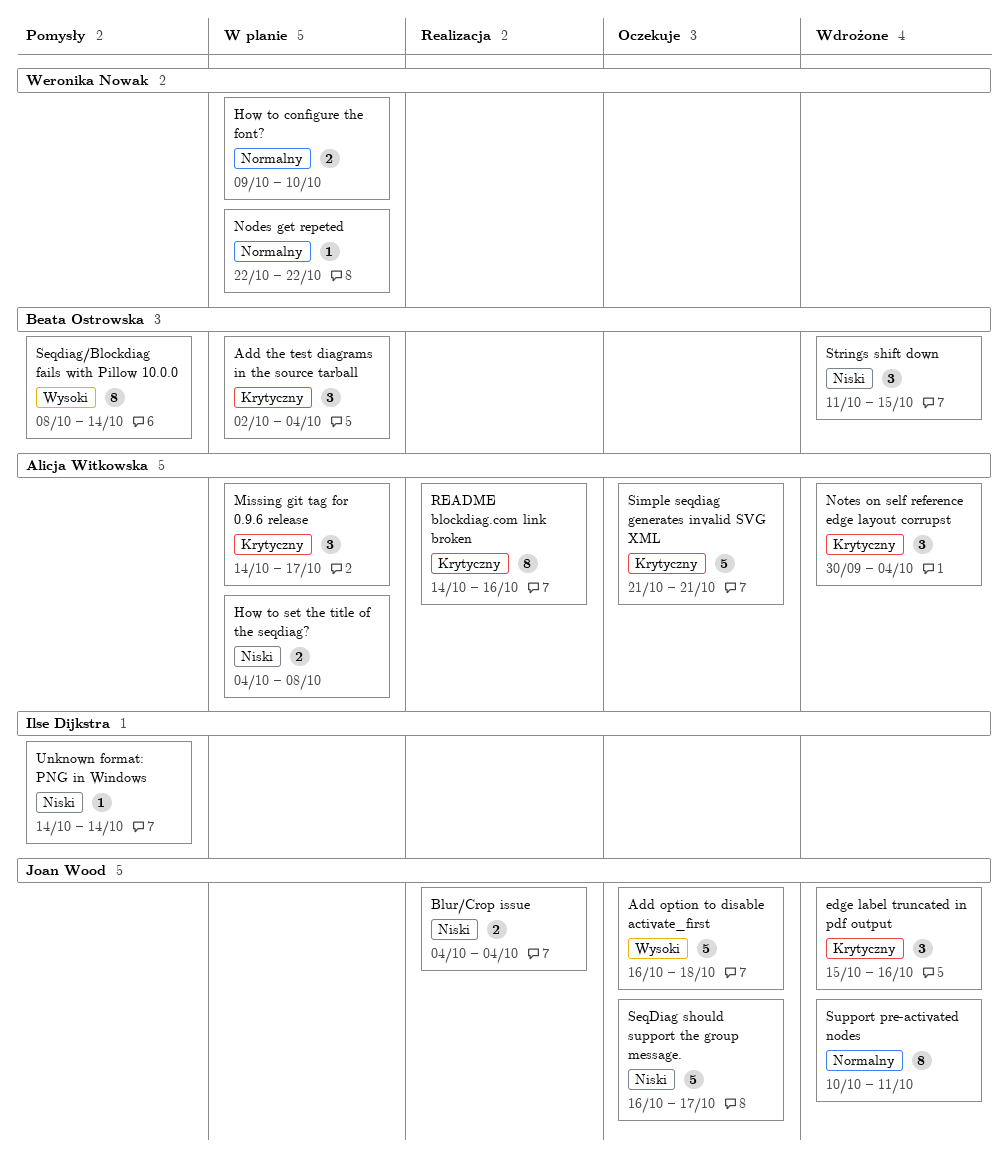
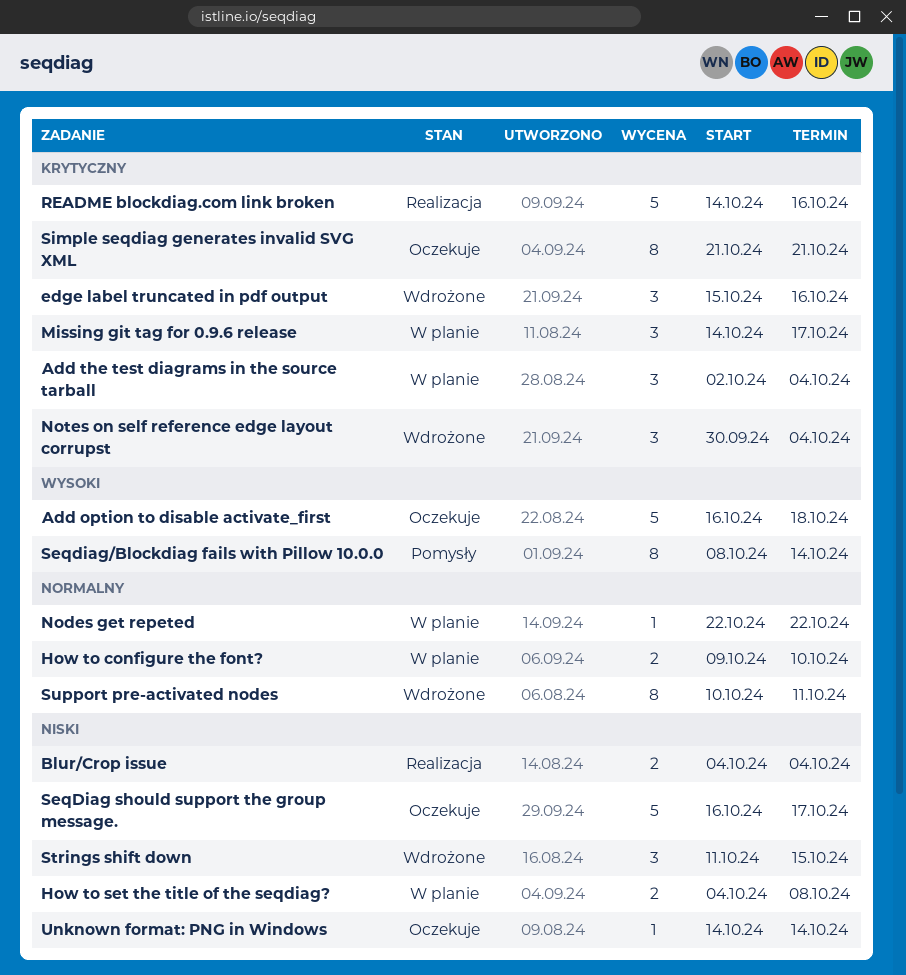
README blockdiag.com link broken, estimate: 8 -> 5
Simple seqdiag generates invalid SVG XML, estimate: 5 -> 8
Unknown format: PNG in Windows, status: Pomysły -> Oczekuje

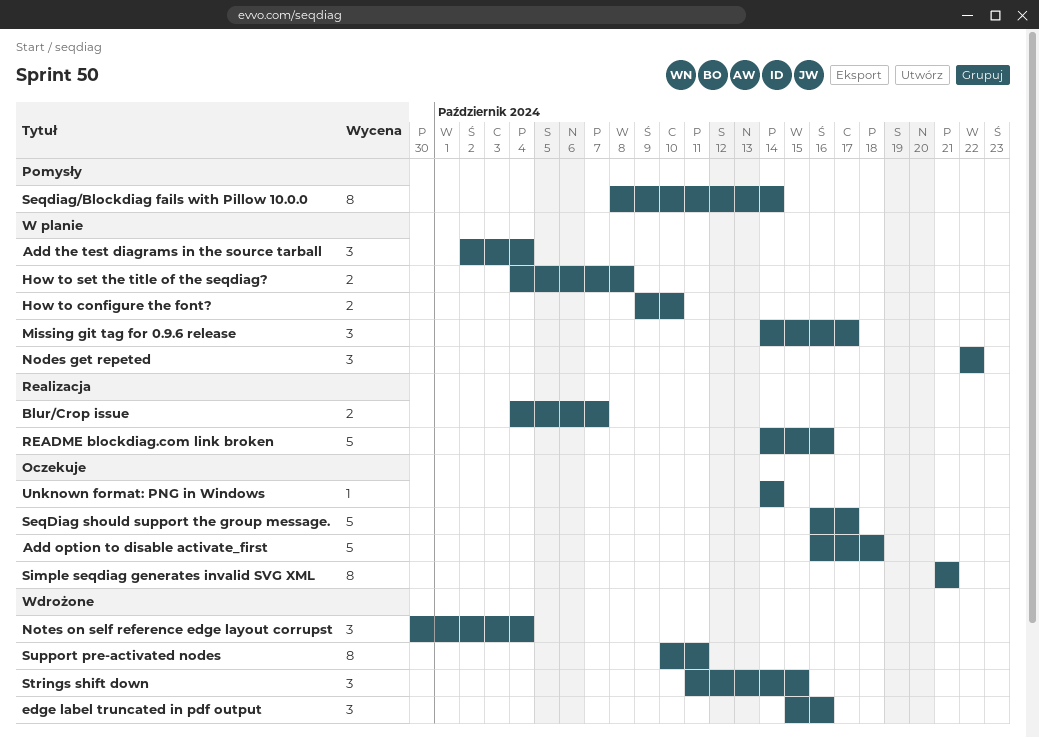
Blur/Crop issue, due: Oct 4 -> Oct 7
Nodes get repeted, estimate: 1 -> 3

